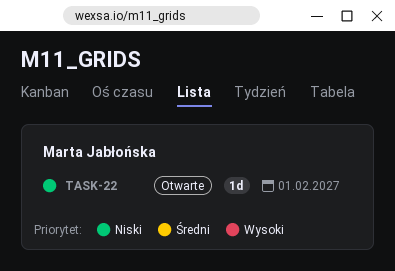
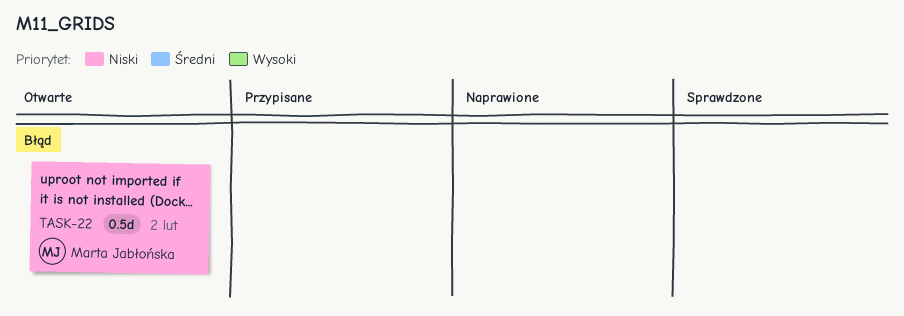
TASK-22, estimate: 1d -> 0.5d
TASK-22, due: Feb 1 -> Feb 2

